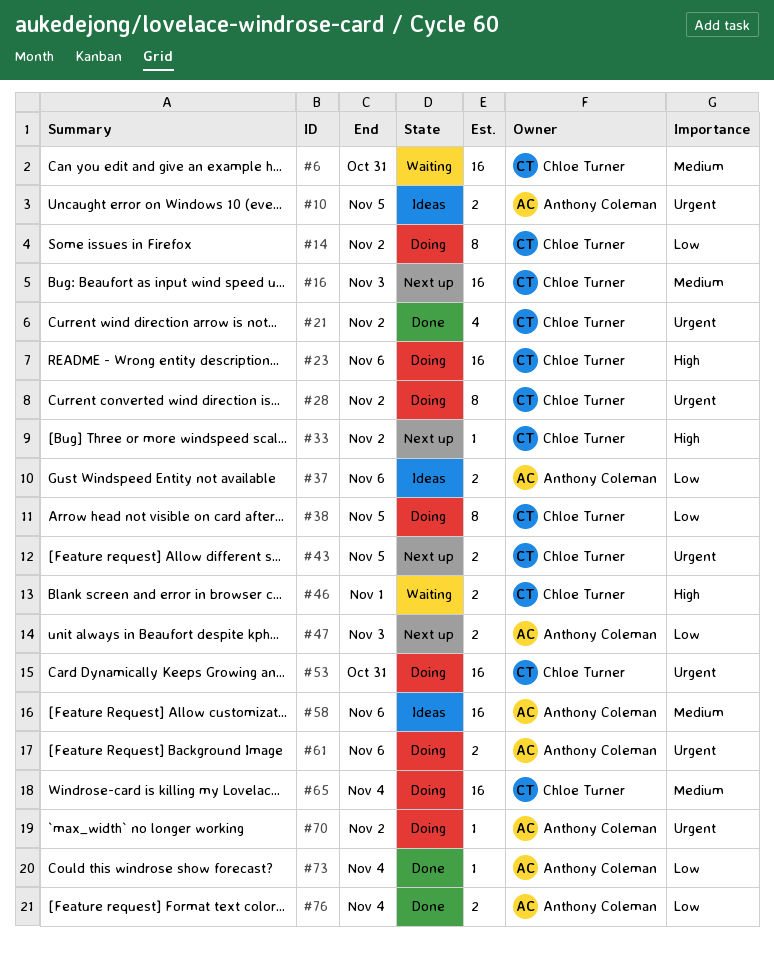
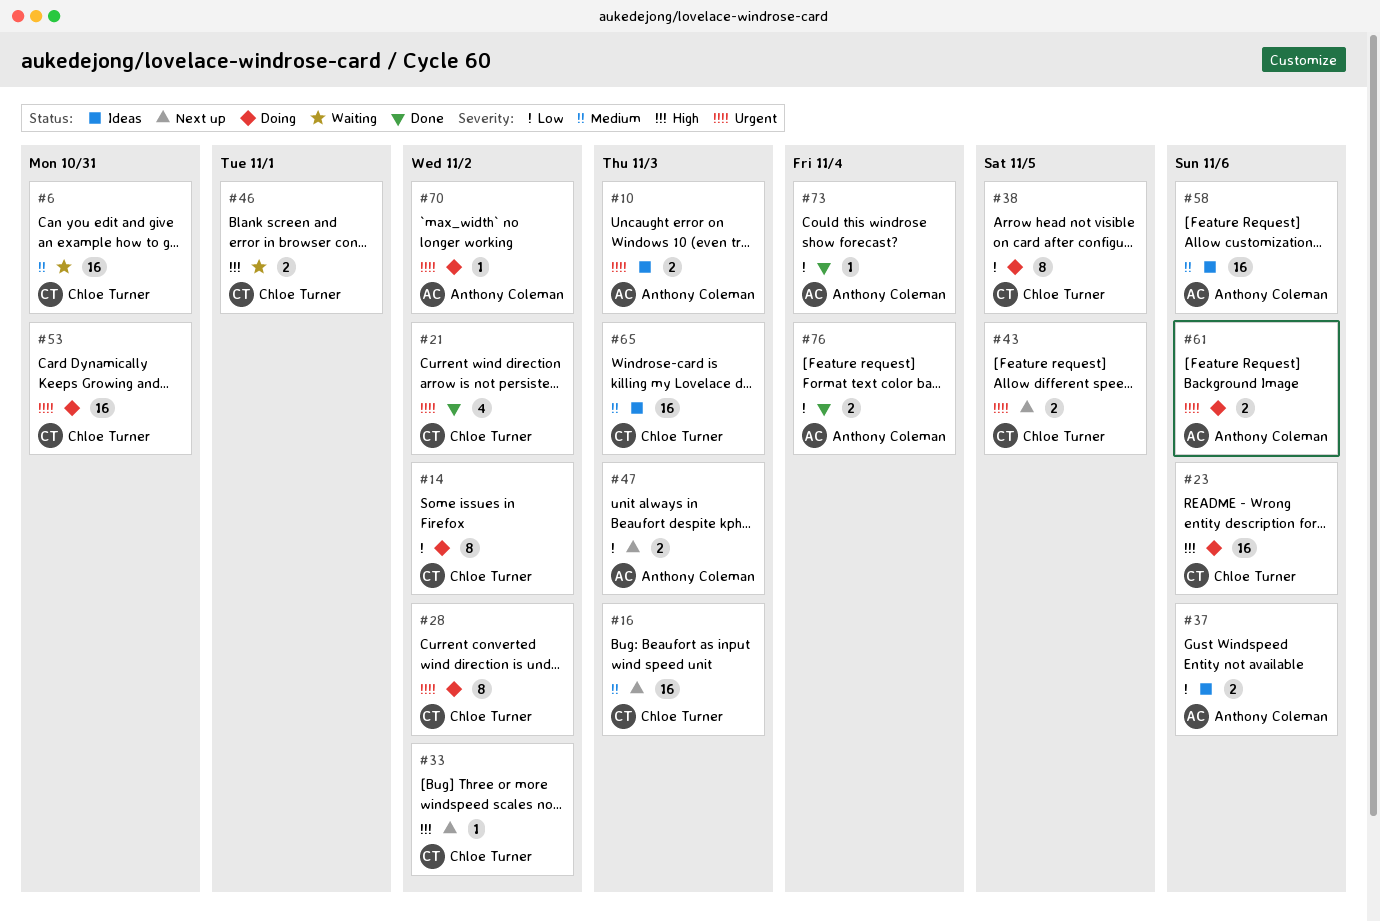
#10, due: Nov 5 -> Nov 3
#65, status: Doing -> Ideas
#65, due: Nov 4 -> Nov 3

